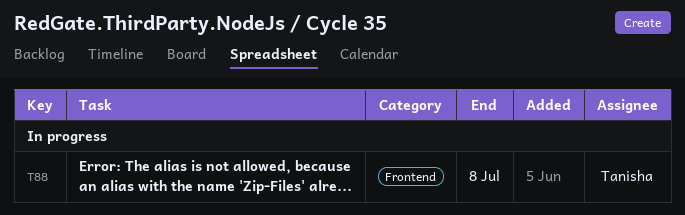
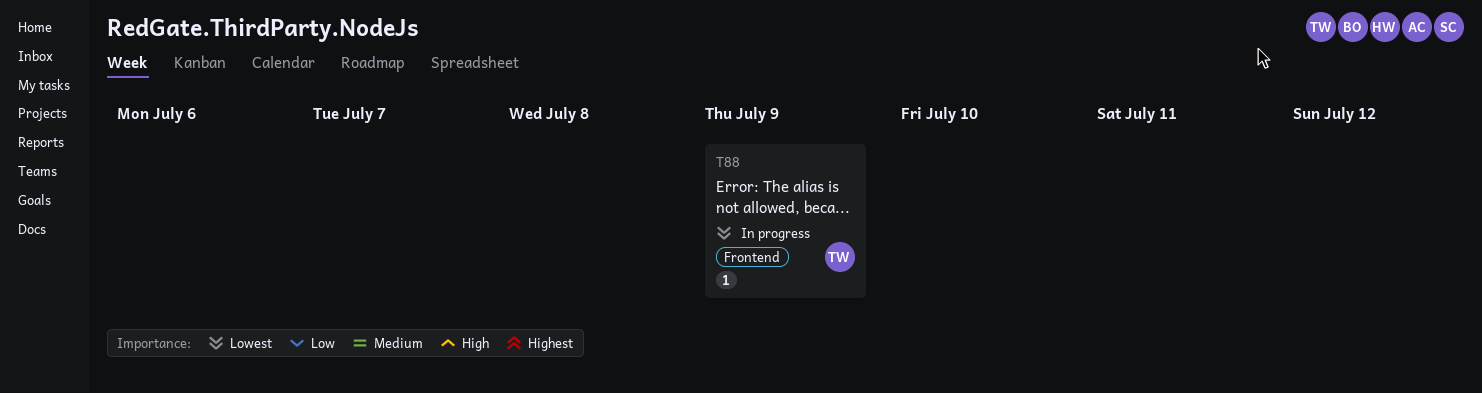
T88, due: Jul 8 -> Jul 9

